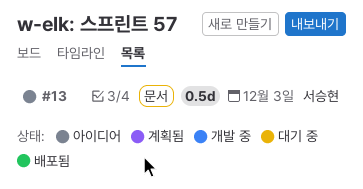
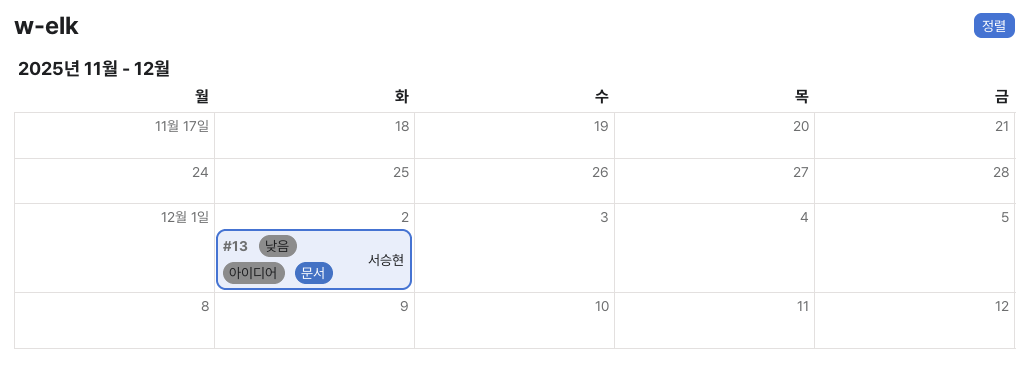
#13, due: Dec 3 -> Dec 2

